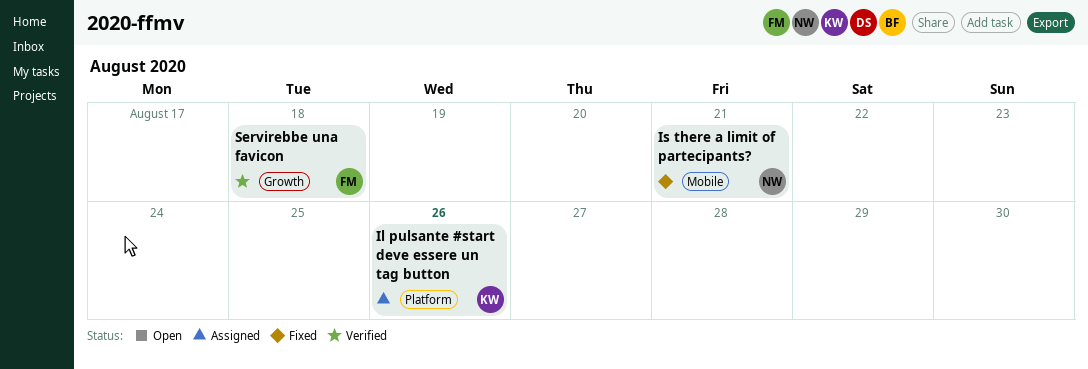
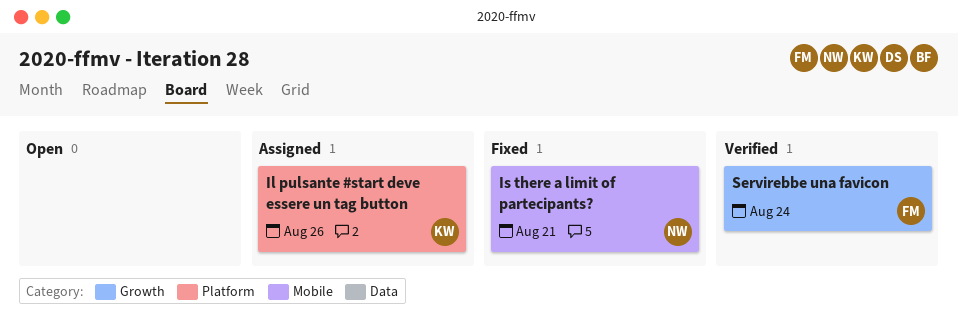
Servirebbe una favicon, due: Aug 18 -> Aug 24

